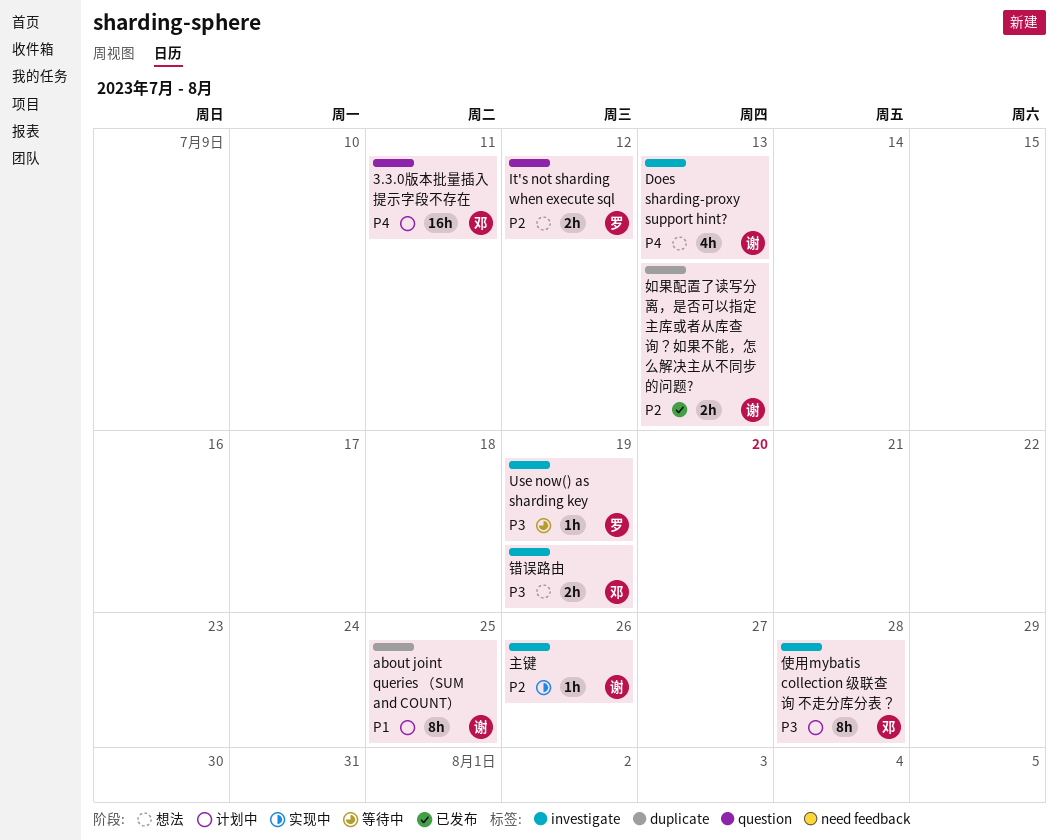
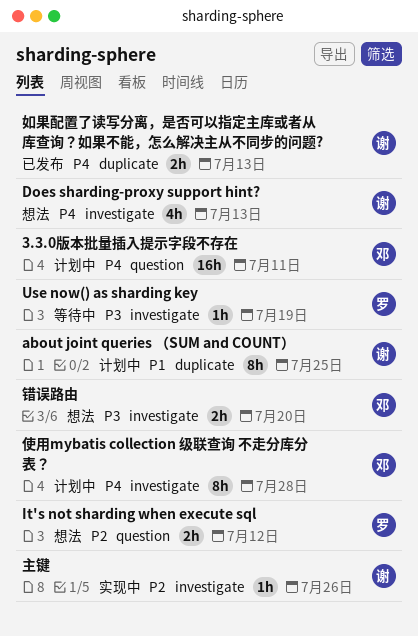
使用mybatis collection 级联查询 不走分库分表？, priority: P3 -> P4
如果配置了读写分离，是否可以指定主库或者从库查询？如果不能，怎么解决主从不同步的问题?, priority: P2 -> P4
错误路由, due: Jul 19 -> Jul 20

